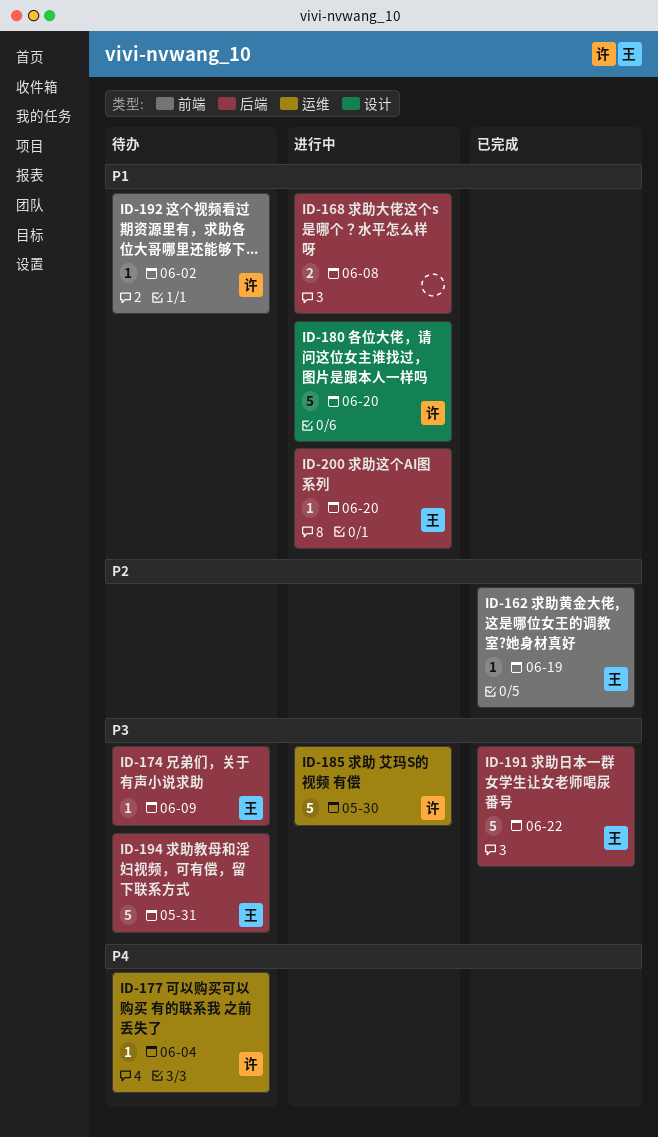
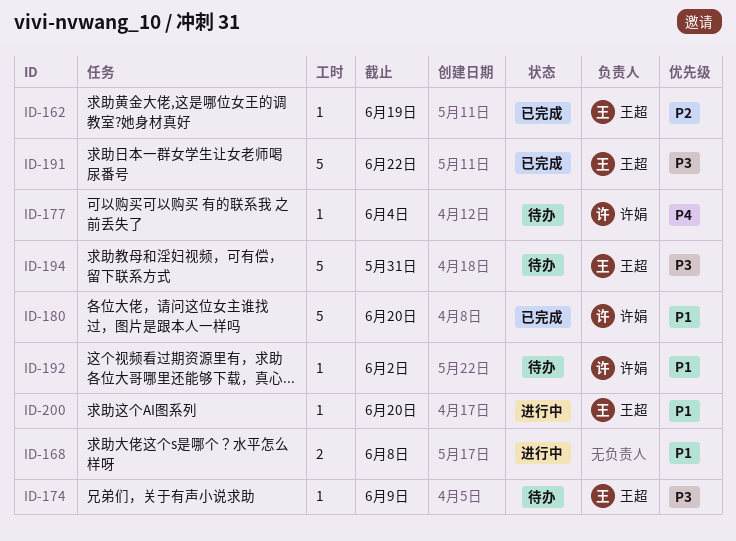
ID-180, status: 进行中 -> 已完成
ID-185: present -> none

